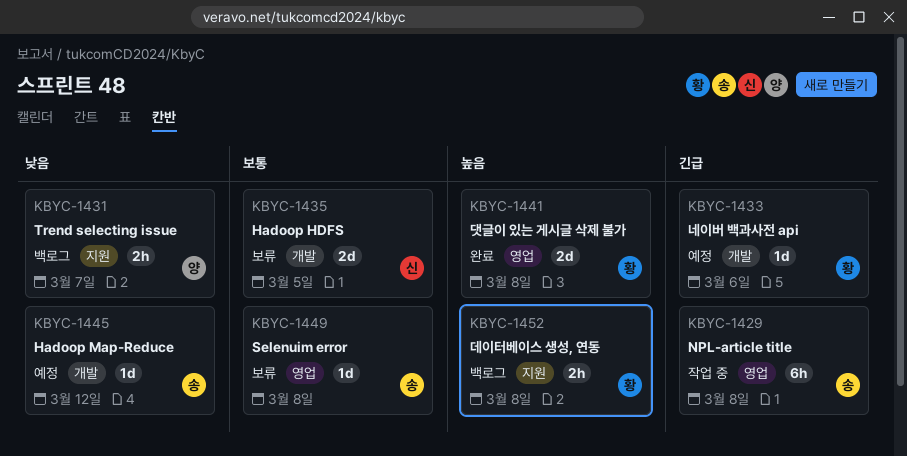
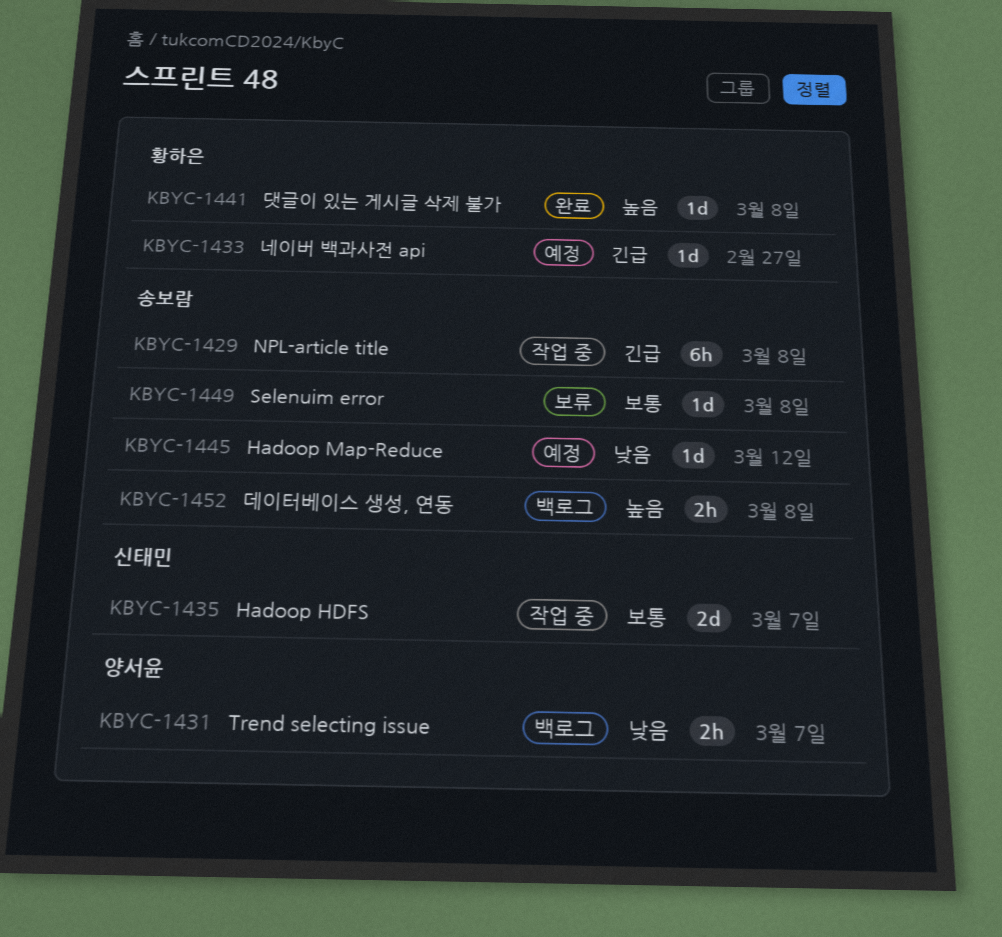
KBYC-1433, due: Mar 6 -> Feb 27
KBYC-1435, status: 보류 -> 작업 중
KBYC-1435, due: Mar 5 -> Mar 7
KBYC-1441, estimate: 2d -> 1d
KBYC-1452, owner: 황하은 -> 송보람

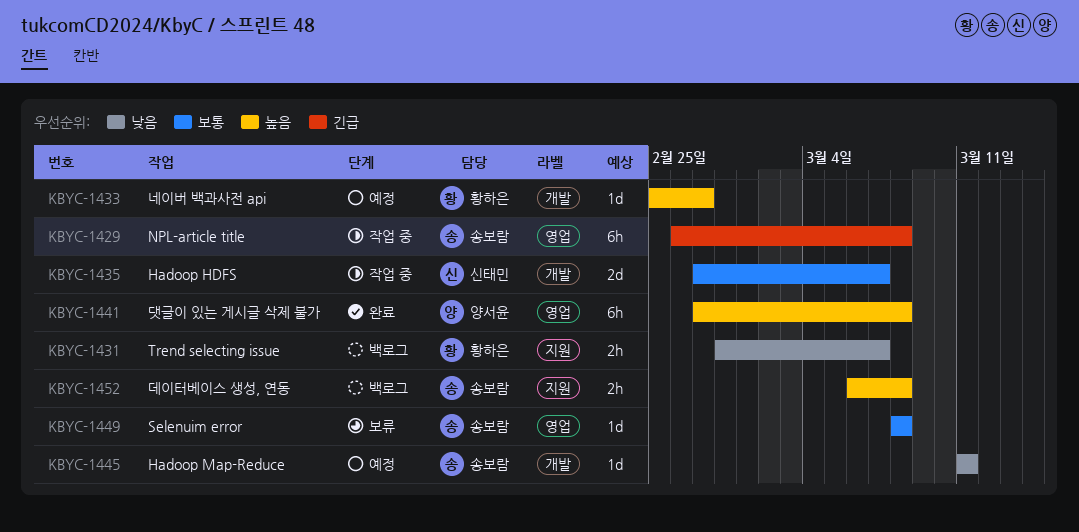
KBYC-1431, owner: 양서윤 -> 황하은
KBYC-1433, priority: 긴급 -> 높음
KBYC-1441, owner: 황하은 -> 양서윤
KBYC-1441, estimate: 1d -> 6h
KBYC-1445, due: Mar 12 -> Mar 11

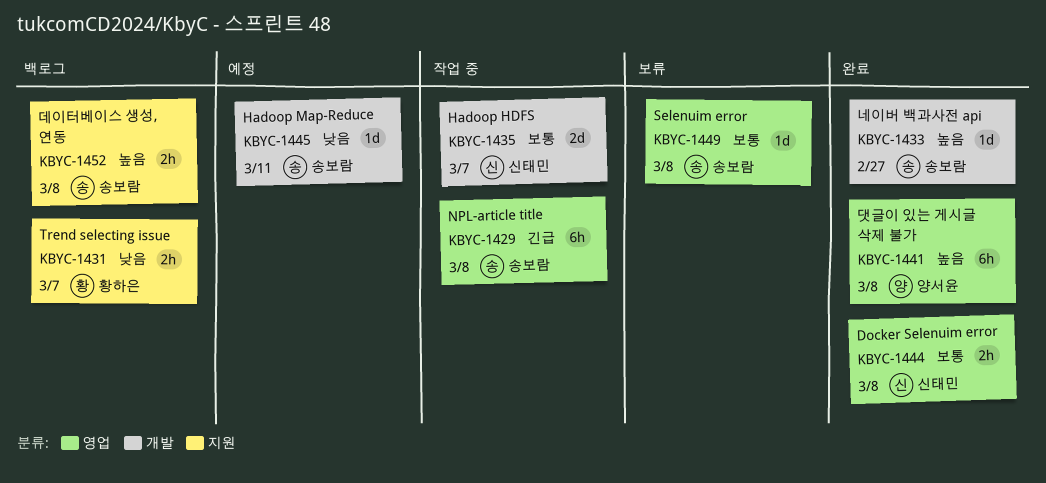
KBYC-1433, status: 예정 -> 완료
KBYC-1433, owner: 황하은 -> 송보람
KBYC-1444: none -> present

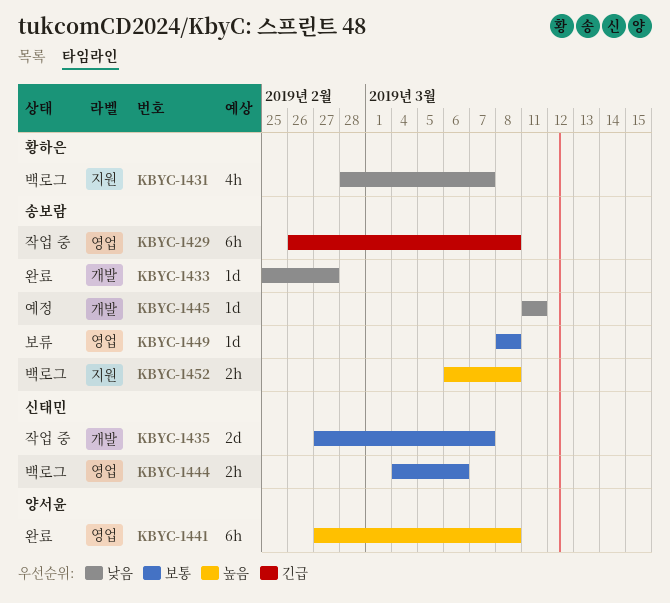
KBYC-1431, estimate: 2h -> 4h
KBYC-1433, priority: 높음 -> 낮음
KBYC-1444, status: 완료 -> 백로그
KBYC-1444, due: Mar 8 -> Mar 6

